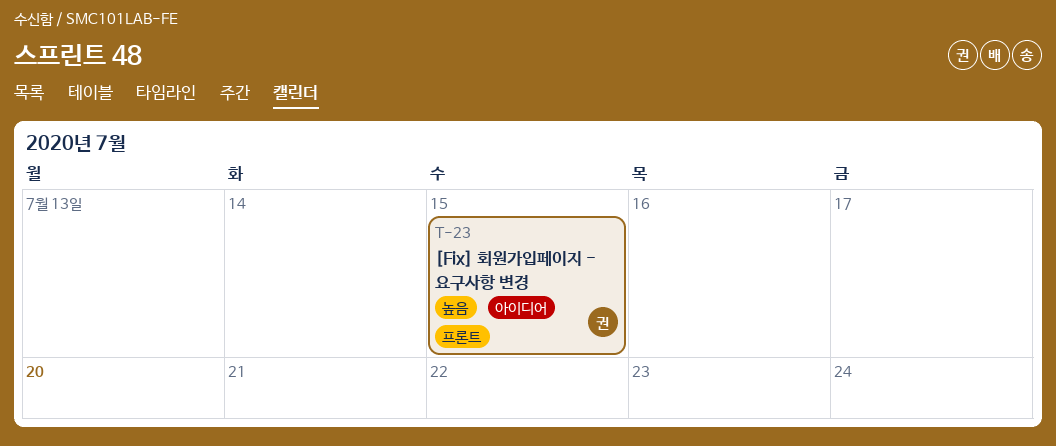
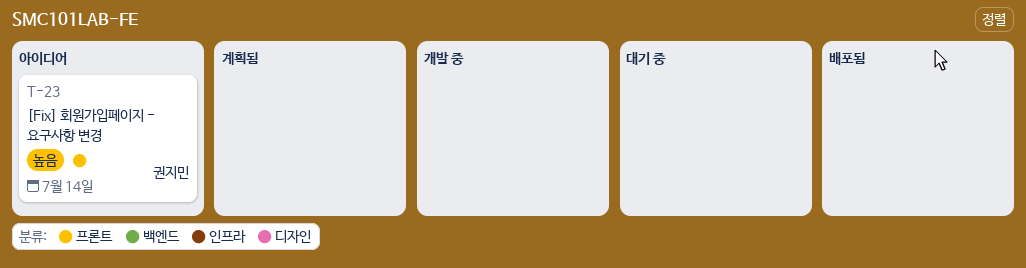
T-23, due: Jul 15 -> Jul 14

